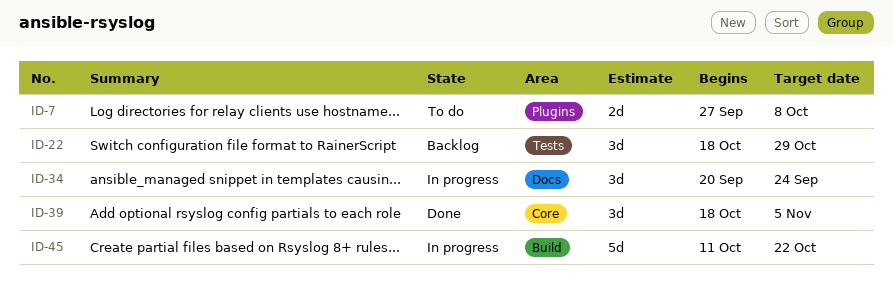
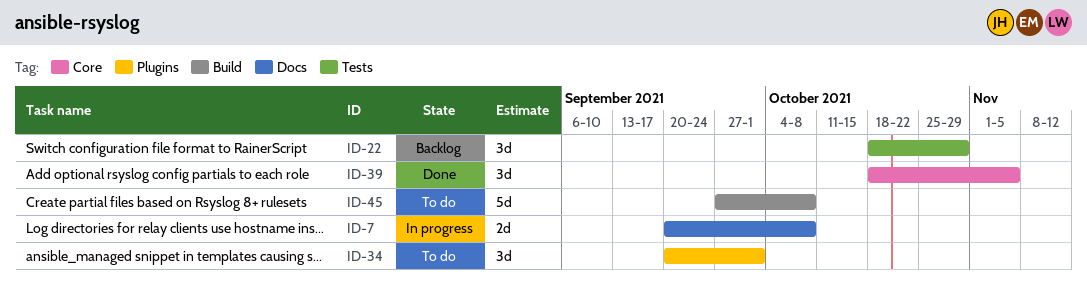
ID-7, status: To do -> In progress
ID-7, label: Plugins -> Docs
ID-7, start: Sep 27 -> Sep 20
ID-34, status: In progress -> To do
ID-34, label: Docs -> Plugins
ID-34, due: Sep 24 -> Oct 1
ID-45, status: In progress -> To do
ID-45, start: Oct 11 -> Sep 27
ID-45, due: Oct 22 -> Oct 8

